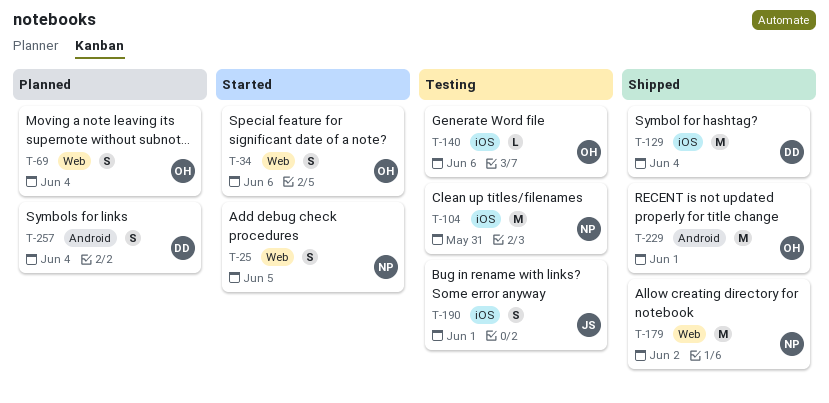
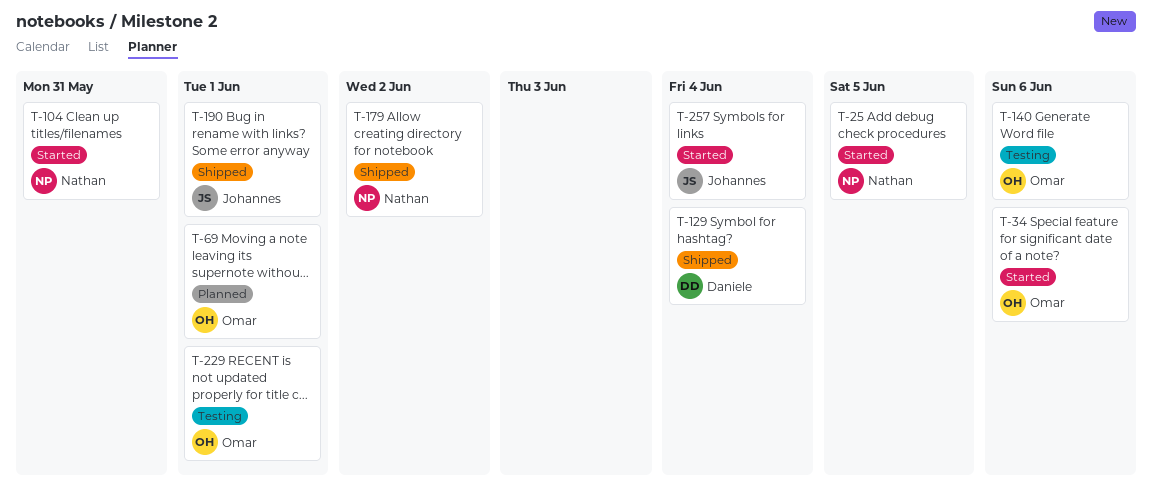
T-69, due: Jun 4 -> Jun 1
T-104, status: Testing -> Started
T-190, status: Testing -> Shipped
T-229, status: Shipped -> Testing
T-257, status: Planned -> Started
T-257, owner: Daniele -> Johannes

